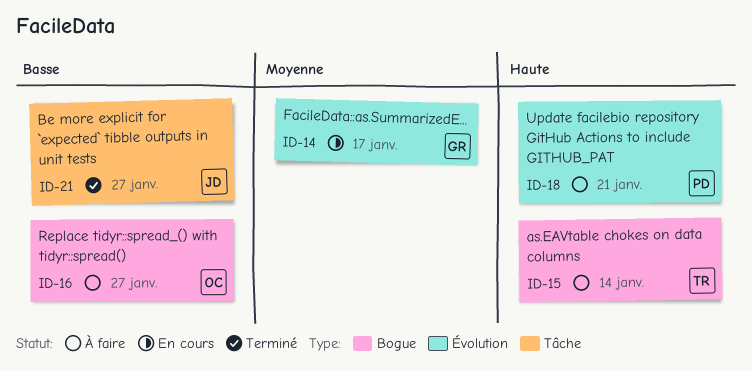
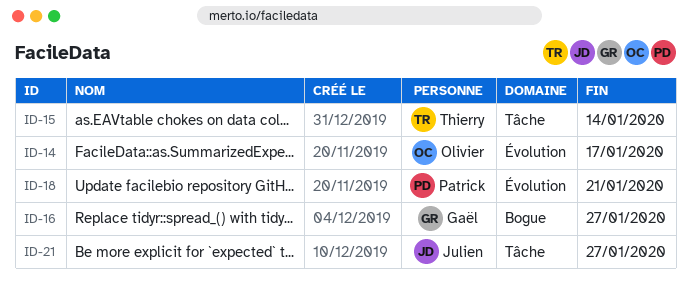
ID-14, owner: Gaël -> Olivier
ID-15, label: Bogue -> Tâche
ID-16, owner: Olivier -> Gaël

